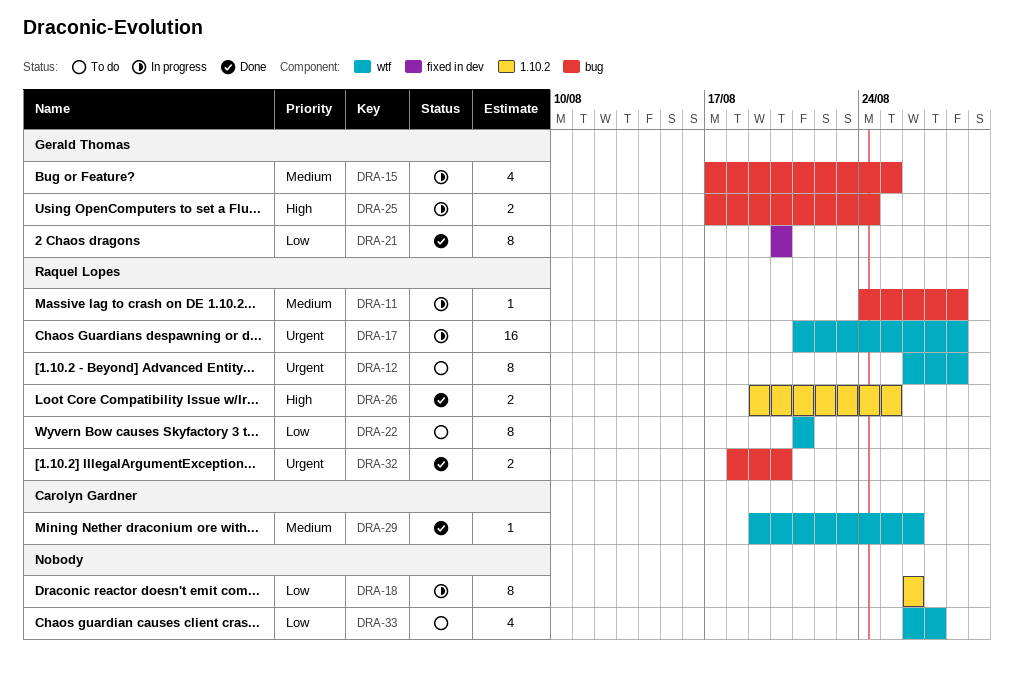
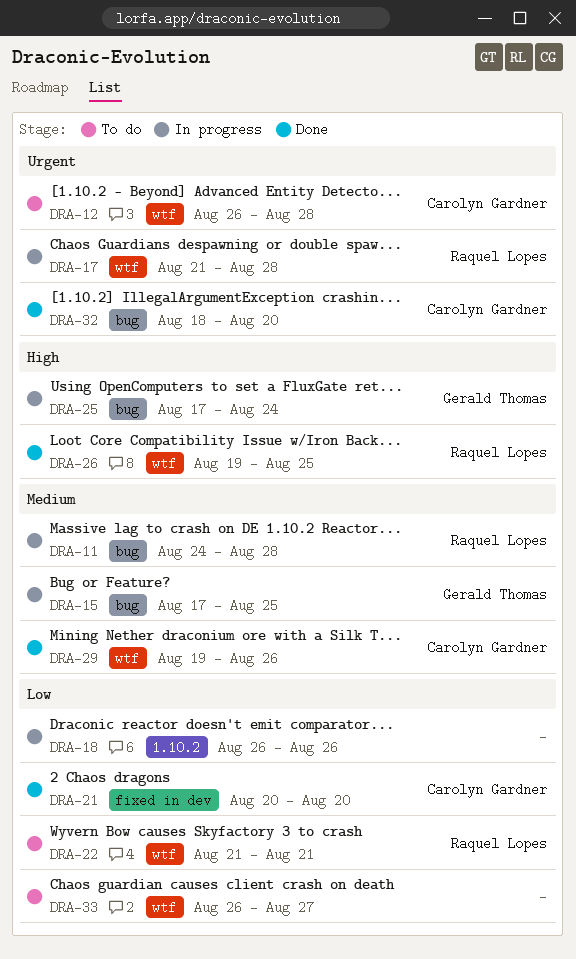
DRA-12, owner: Raquel Lopes -> Carolyn Gardner
DRA-21, owner: Gerald Thomas -> Carolyn Gardner
DRA-26, label: 1.10.2 -> wtf
DRA-32, owner: Raquel Lopes -> Carolyn Gardner

